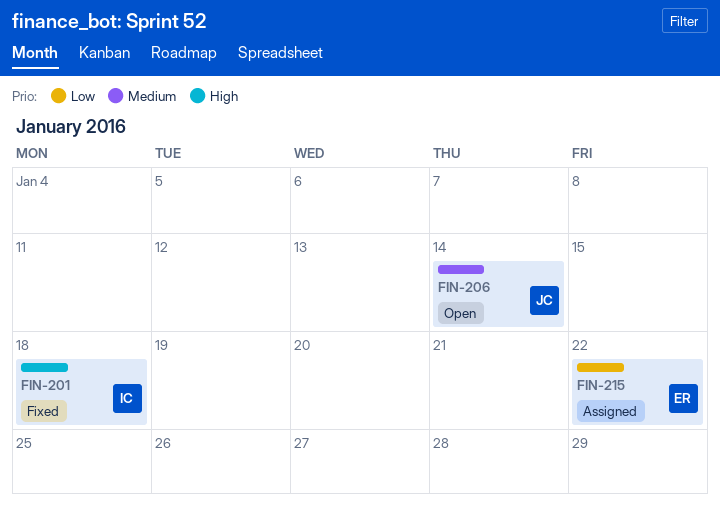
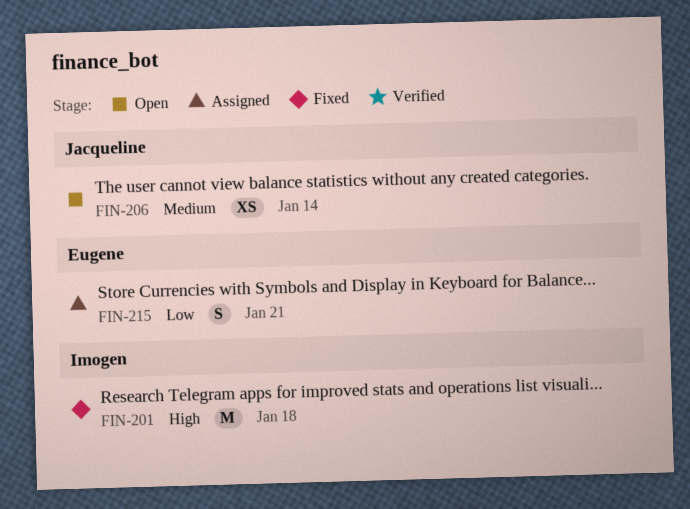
FIN-215, due: Jan 22 -> Jan 21

